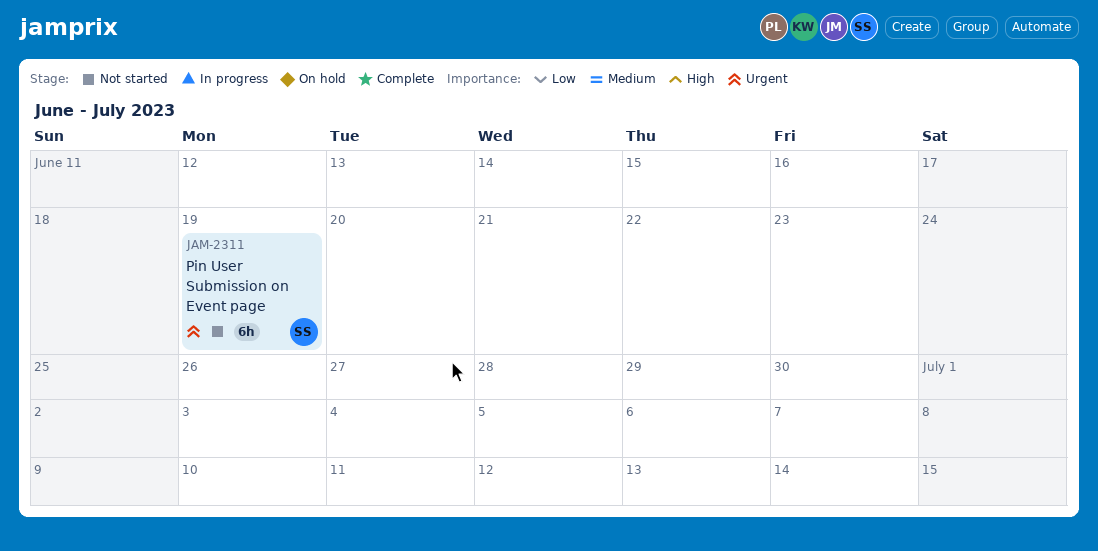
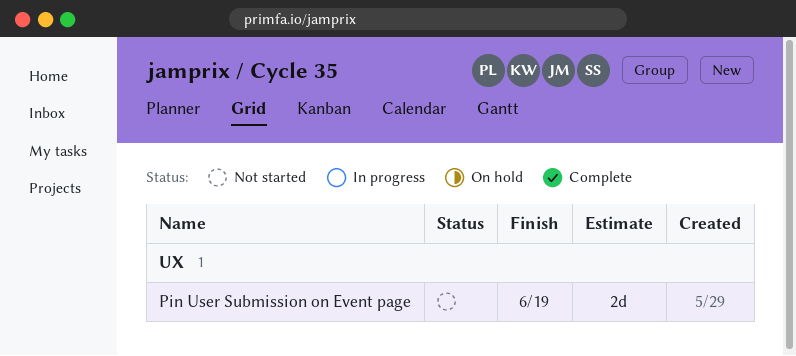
Pin User Submission on Event page, estimate: 6h -> 2d

